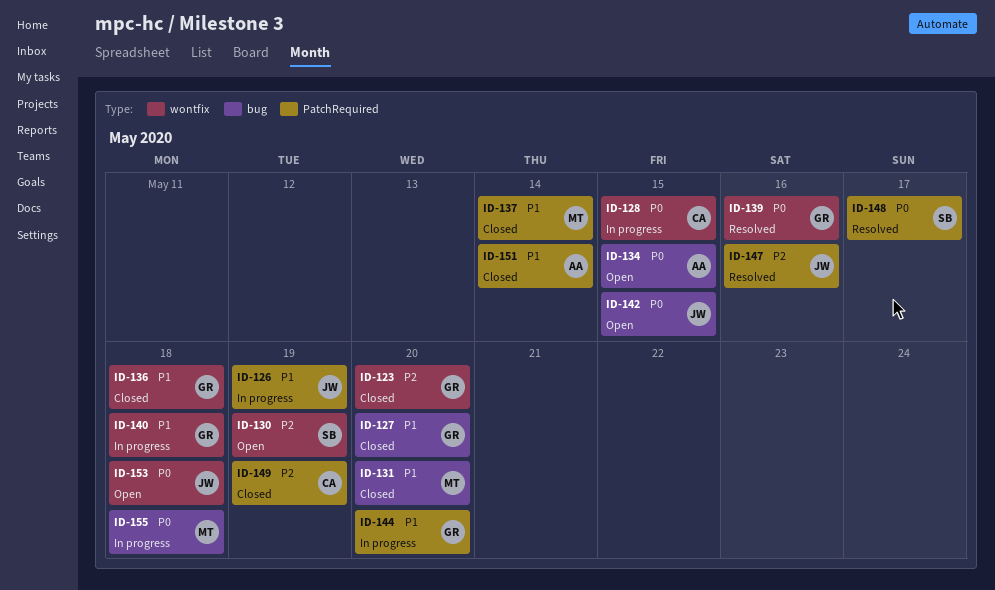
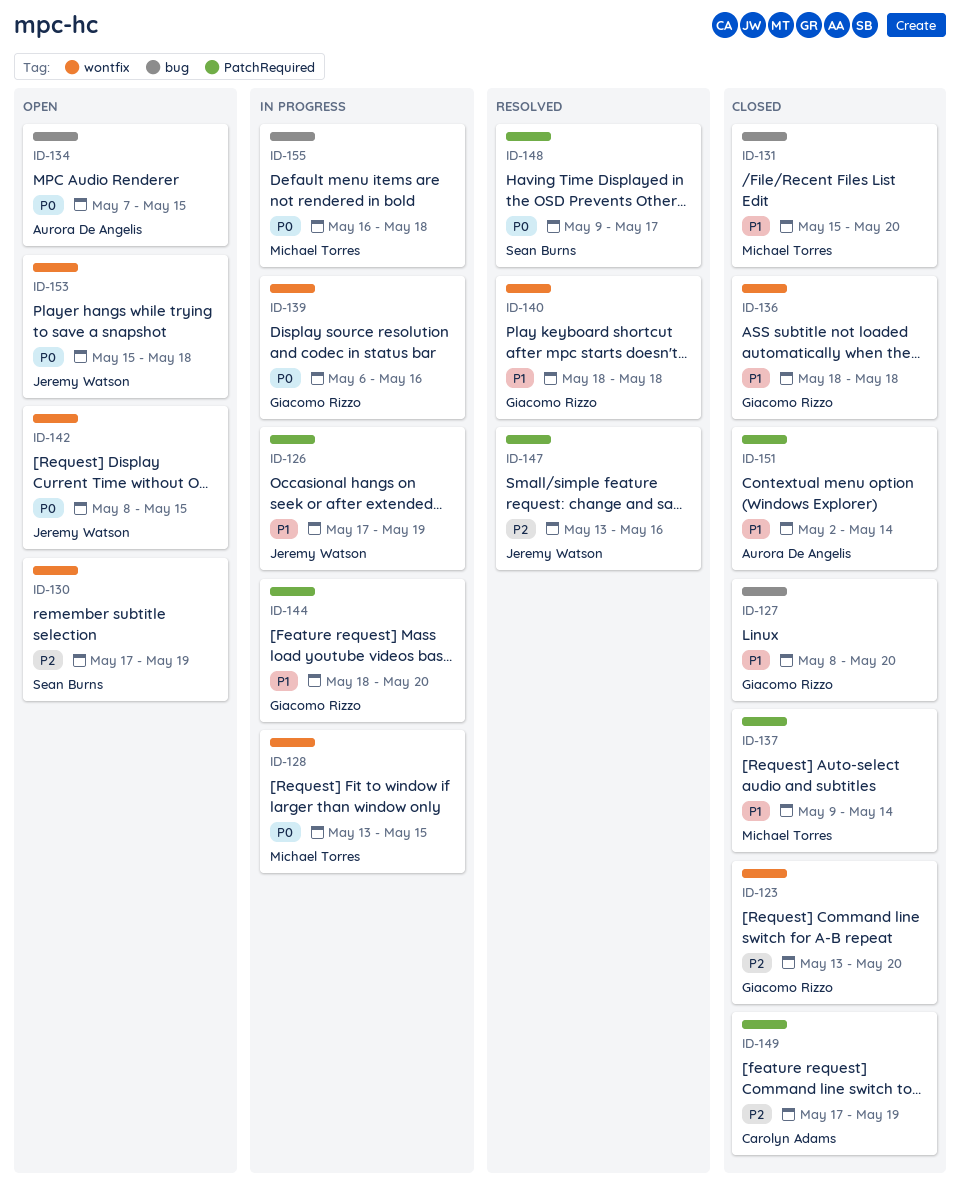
ID-128, owner: Carolyn Adams -> Michael Torres
ID-139, status: Resolved -> In progress
ID-140, status: In progress -> Resolved
ID-142, label: bug -> wontfix

